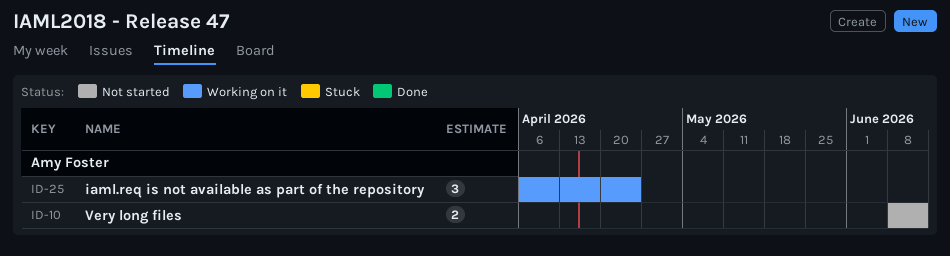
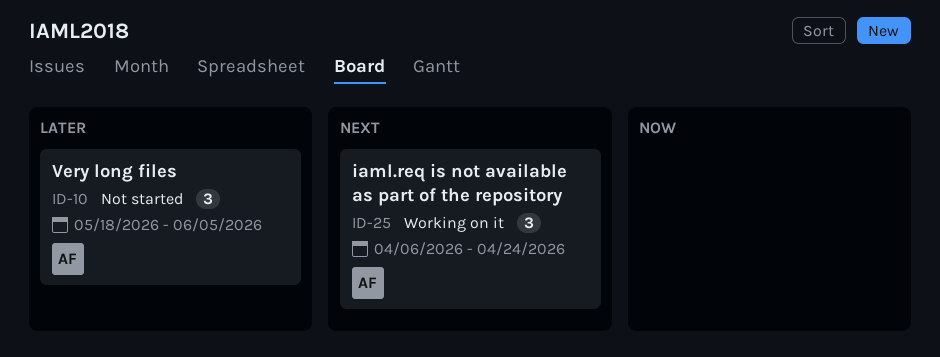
ID-10, estimate: 2 -> 3
ID-10, start: Jun 8 -> May 18
ID-10, due: Jun 12 -> Jun 5

